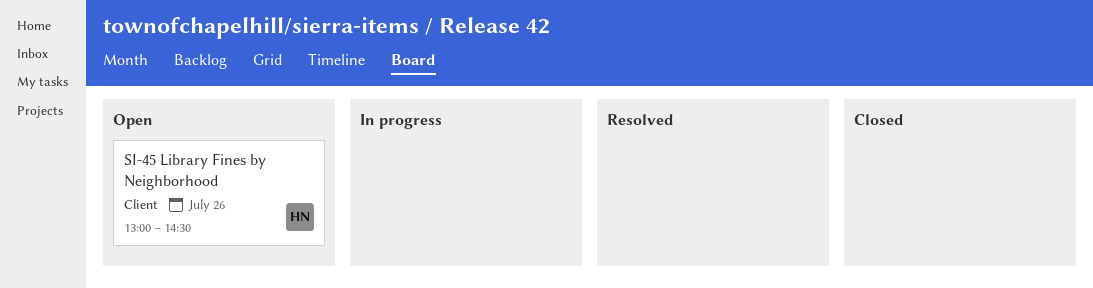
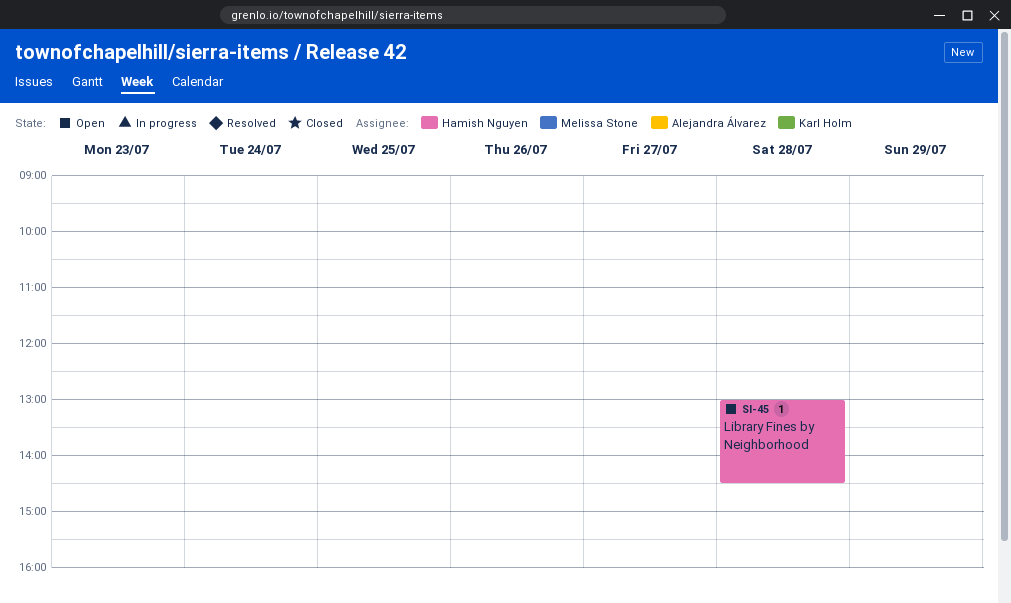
SI-45, day: Jul 26 -> Jul 28

